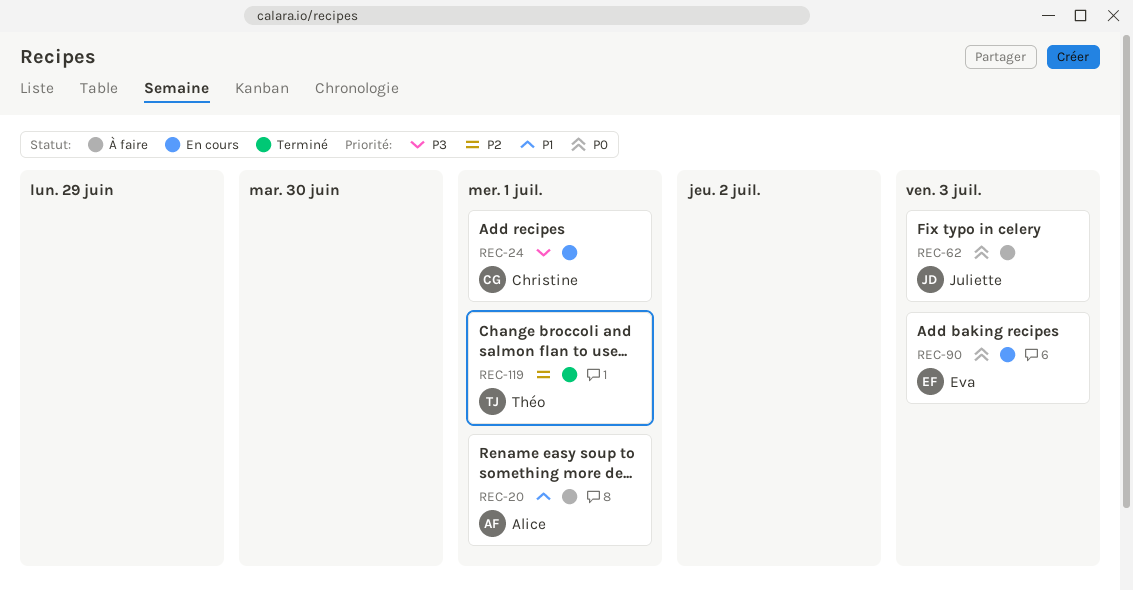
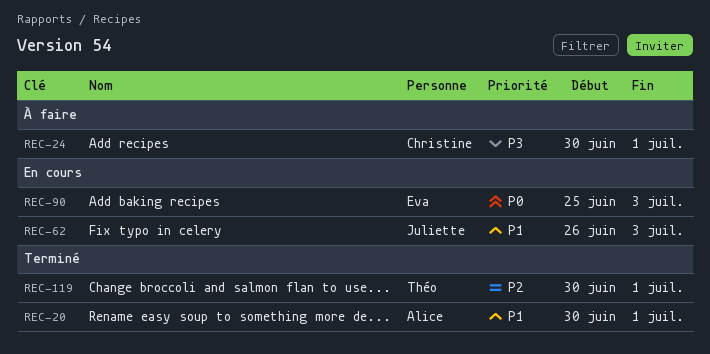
REC-20, status: À faire -> Terminé
REC-24, status: En cours -> À faire
REC-62, status: À faire -> En cours
REC-62, priority: P0 -> P1

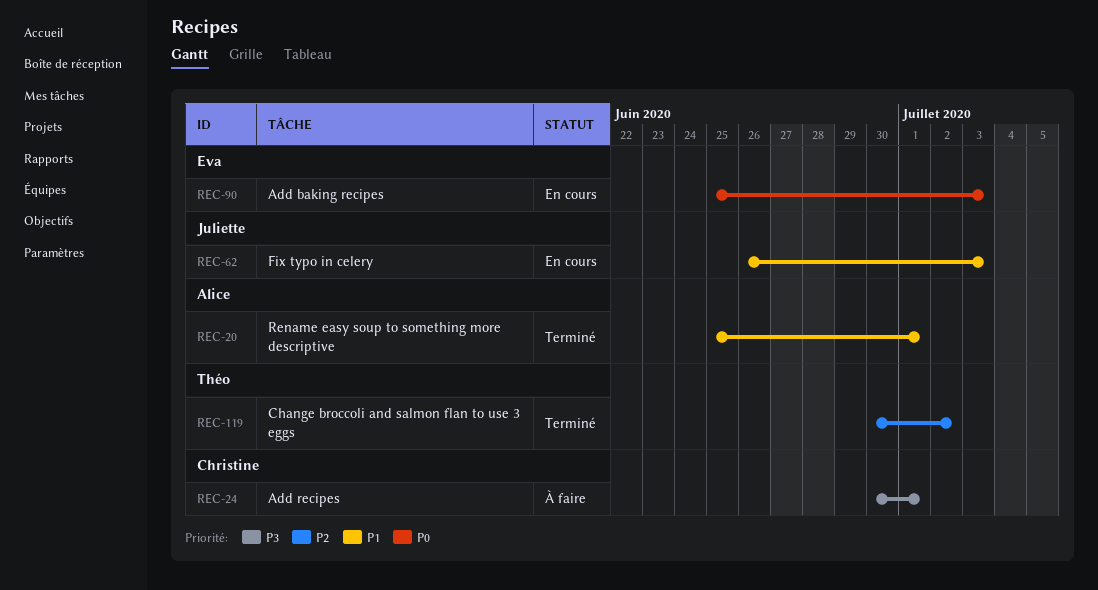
REC-20, start: Jun 30 -> Jun 25
REC-119, due: Jul 1 -> Jul 2

